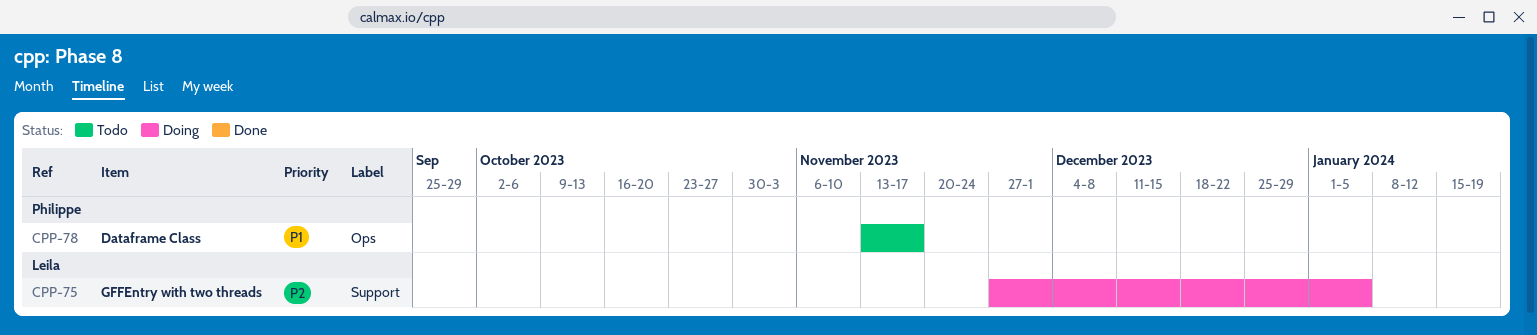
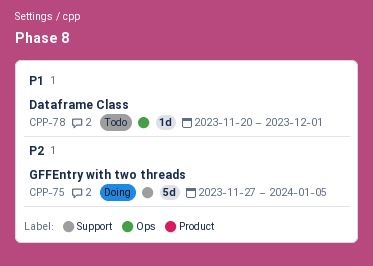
CPP-78, start: Nov 13 -> Nov 20
CPP-78, due: Nov 17 -> Dec 1

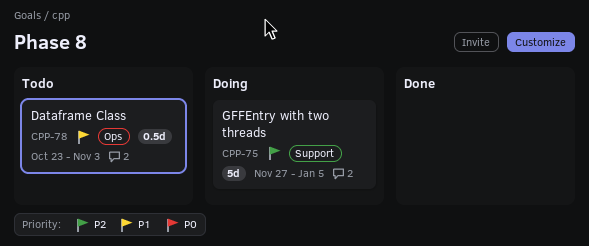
CPP-78, estimate: 1d -> 0.5d
CPP-78, start: Nov 20 -> Oct 23
CPP-78, due: Dec 1 -> Nov 3

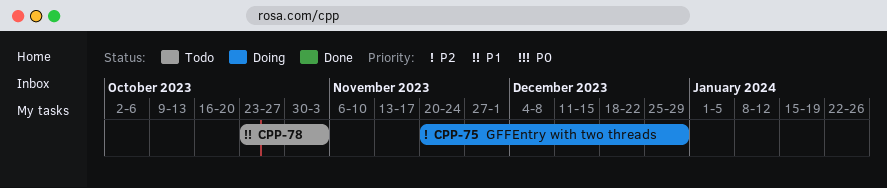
CPP-75, start: Nov 27 -> Nov 20
CPP-75, due: Jan 5 -> Dec 29

